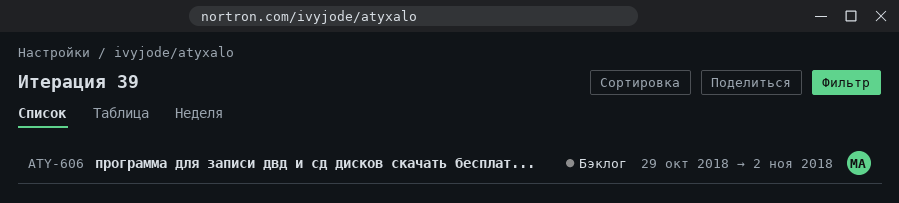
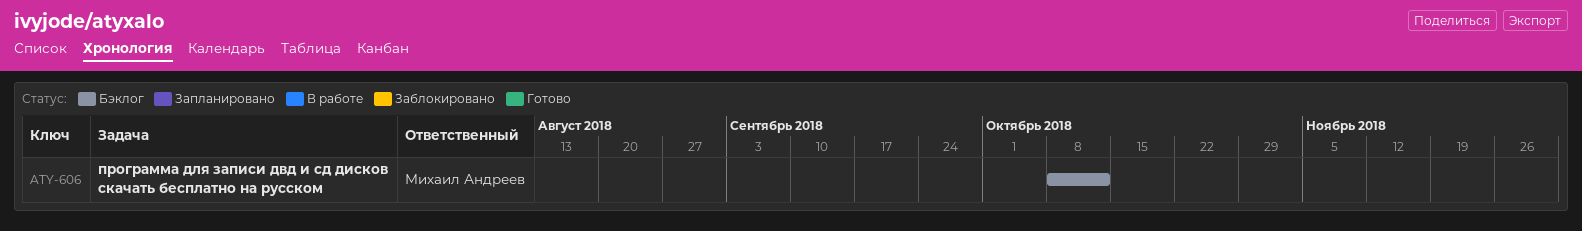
ATY-606, start: Oct 29 -> Oct 8
ATY-606, due: Nov 2 -> Oct 12

